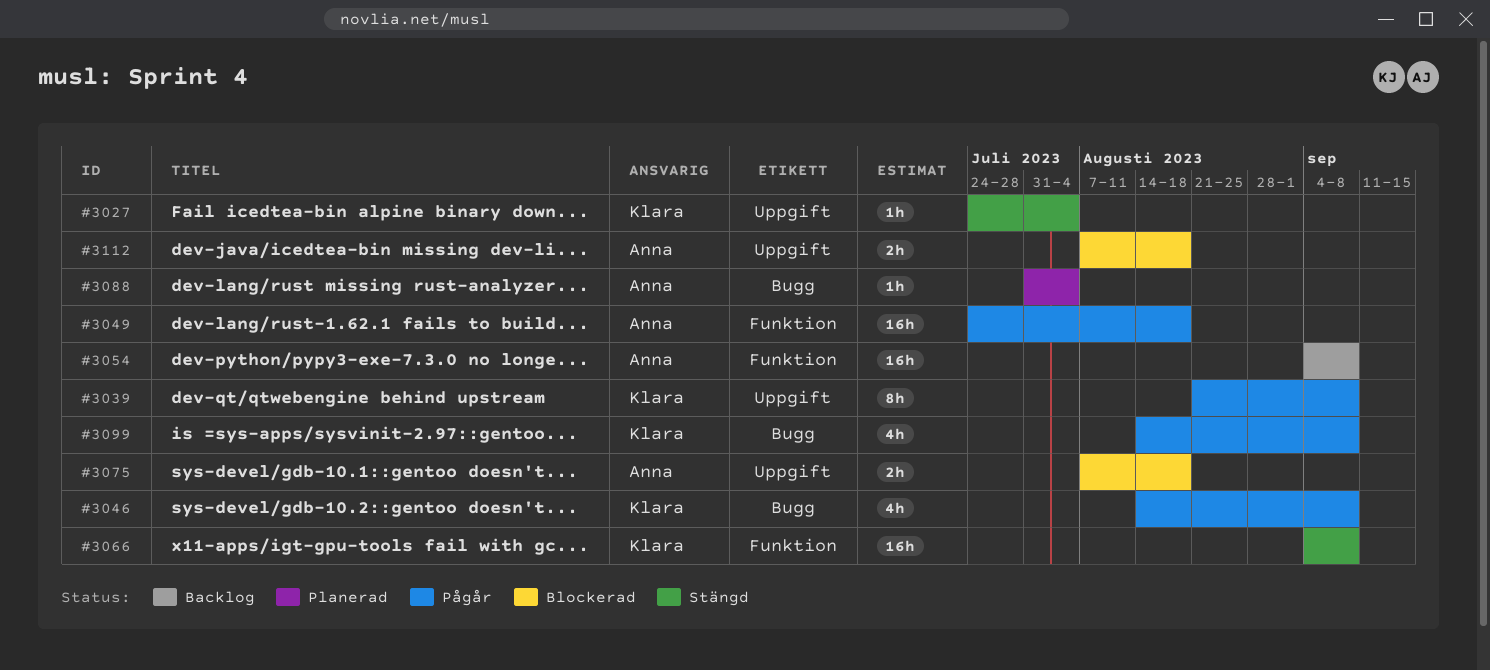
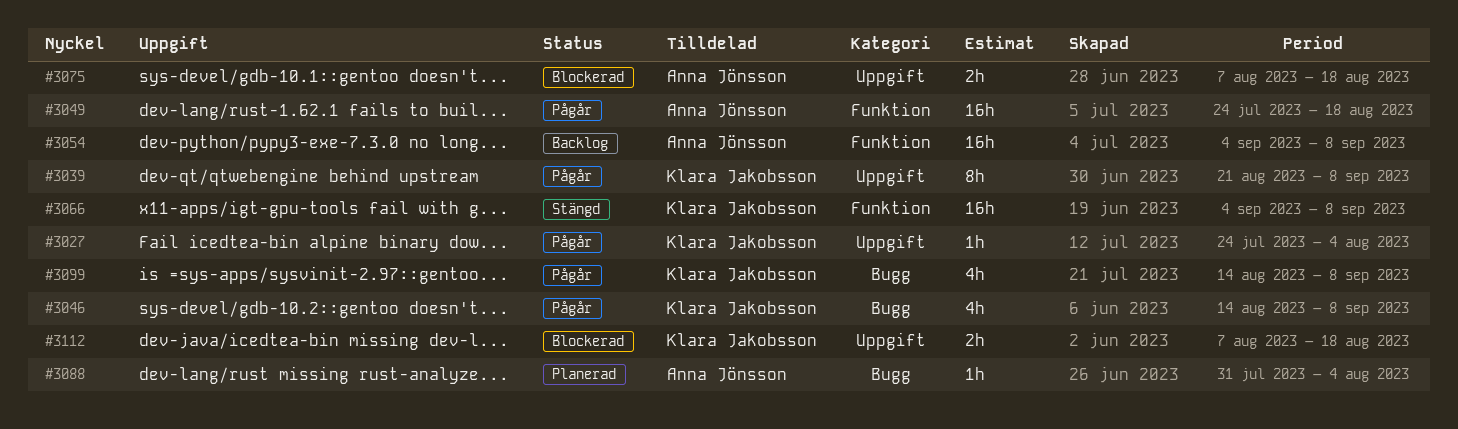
#3027, status: Stängd -> Pågår
#3112, owner: Anna Jönsson -> Klara Jakobsson

